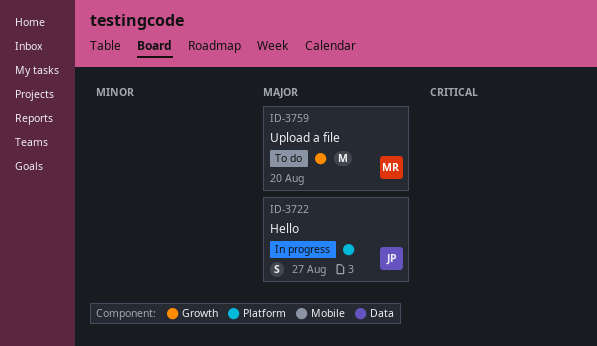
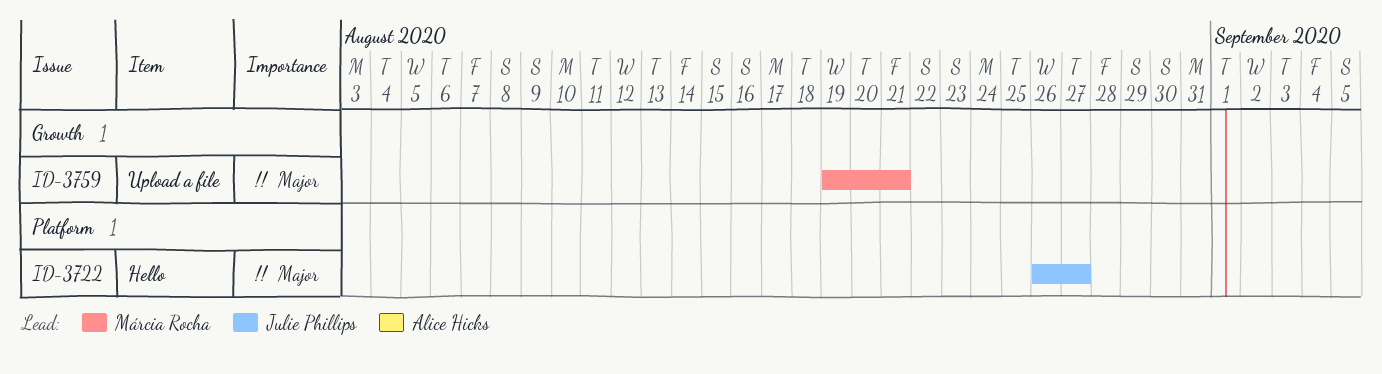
ID-3759, due: Aug 20 -> Aug 21

